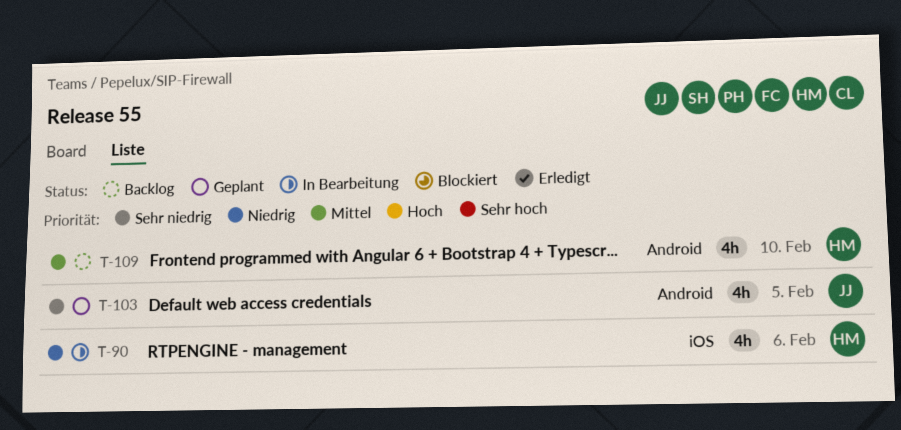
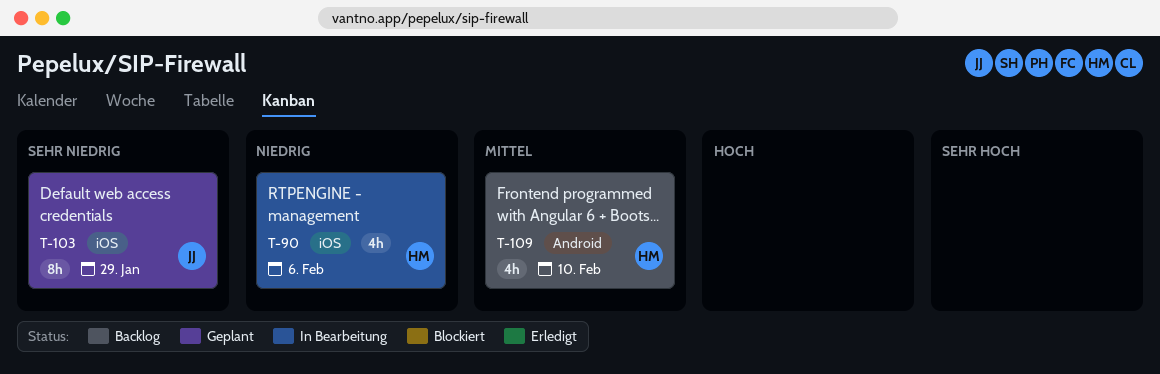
T-103, label: Android -> iOS
T-103, estimate: 4h -> 8h
T-103, due: Feb 5 -> Jan 29

